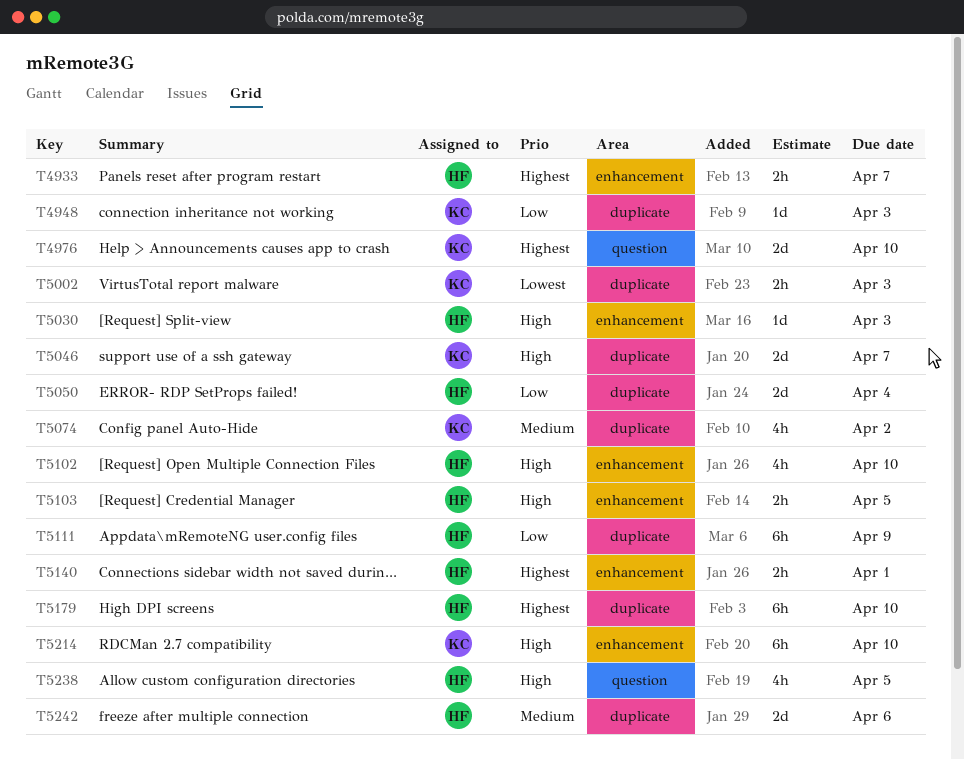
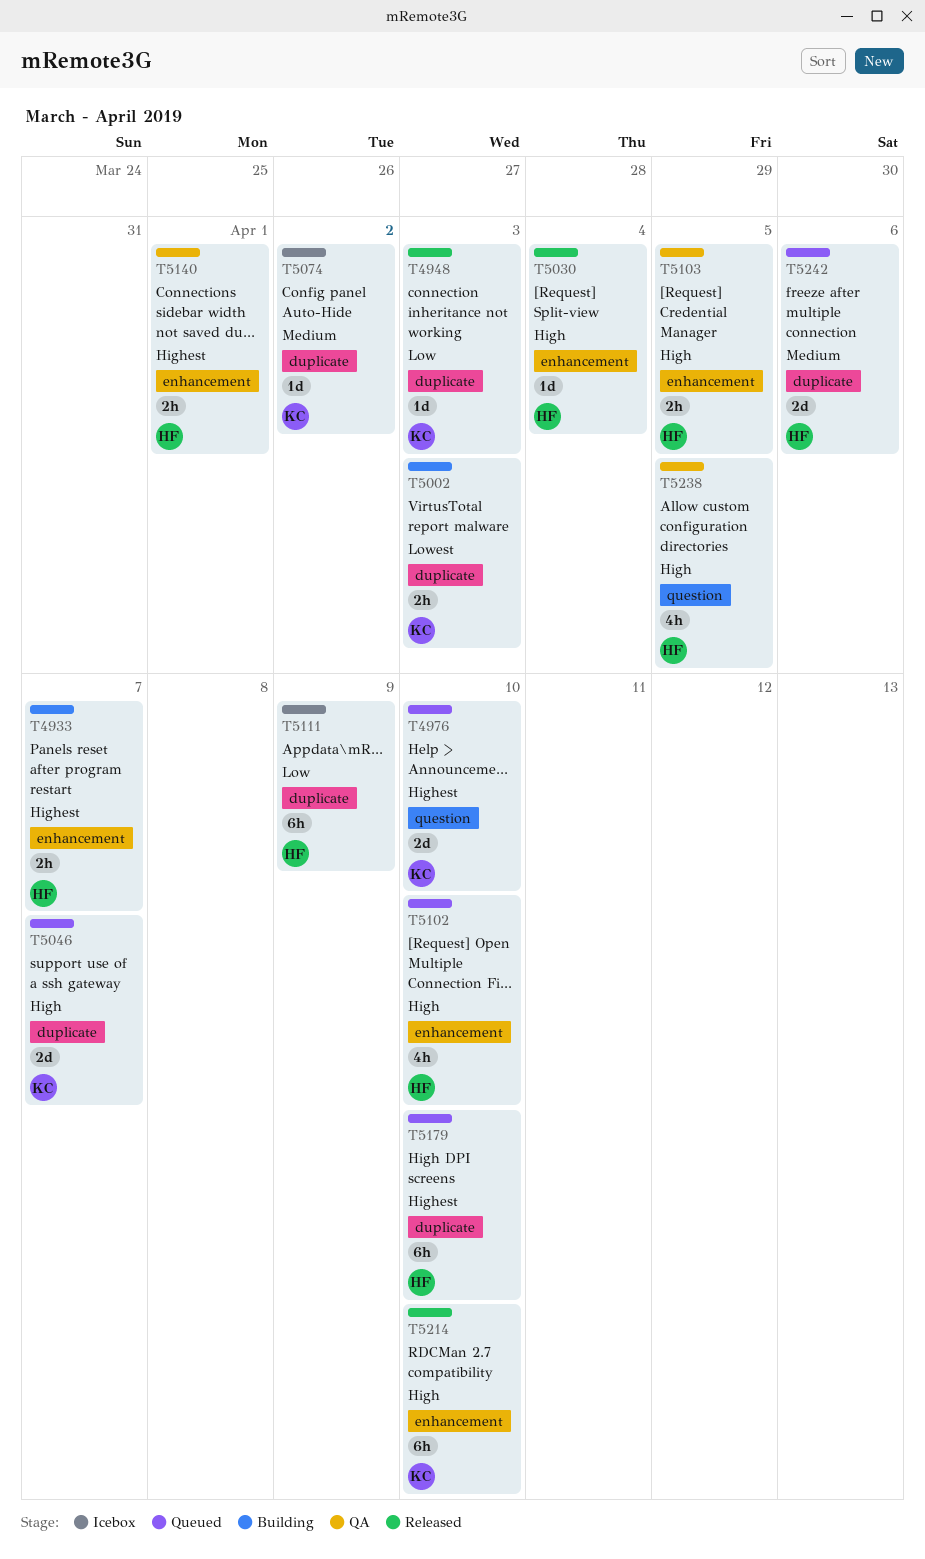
T5030, due: Apr 3 -> Apr 4
T5050: present -> none
T5074, estimate: 4h -> 1d

